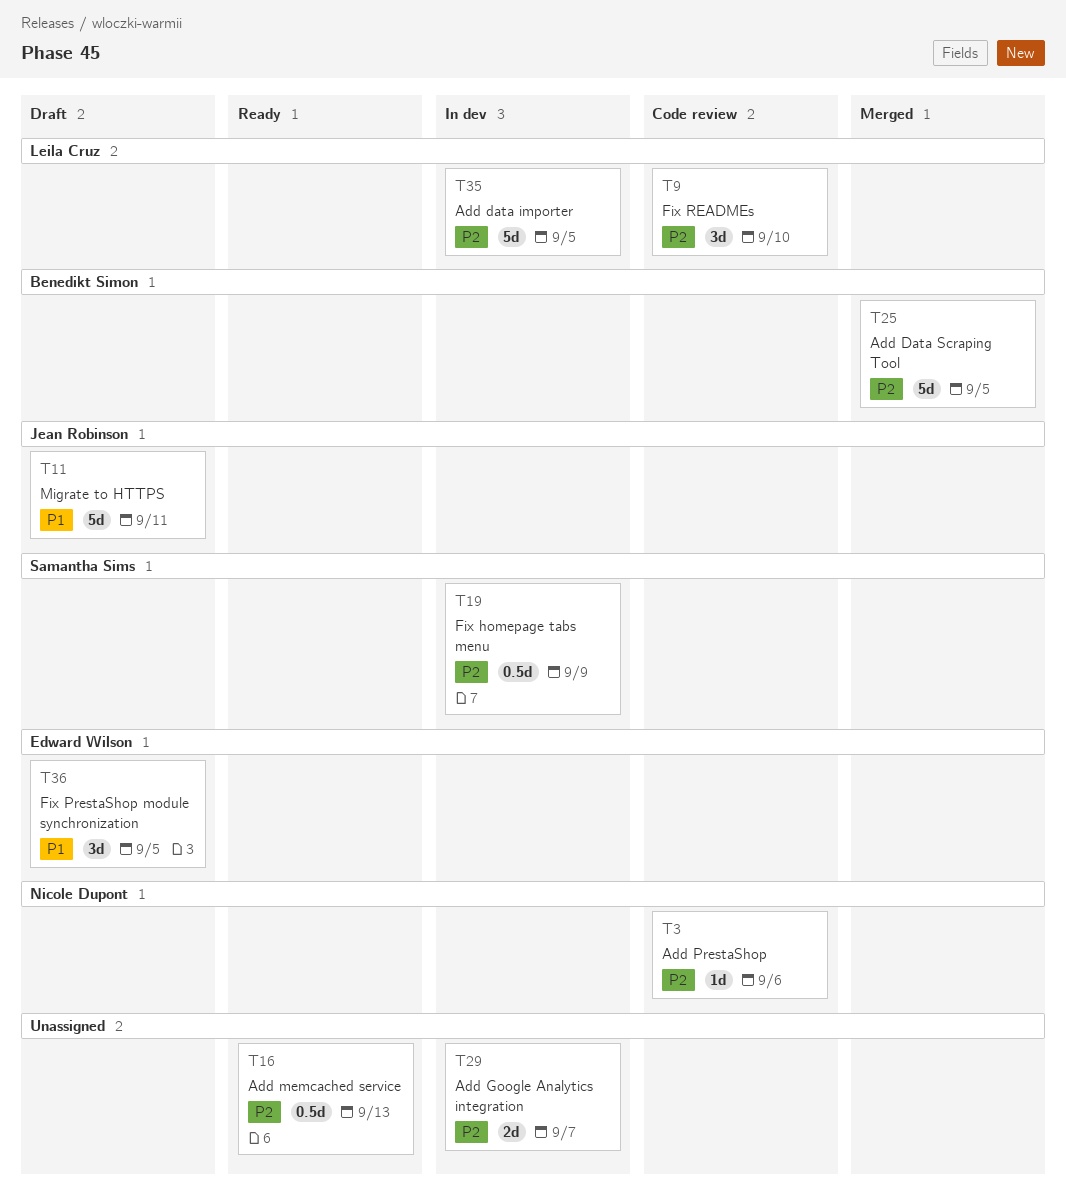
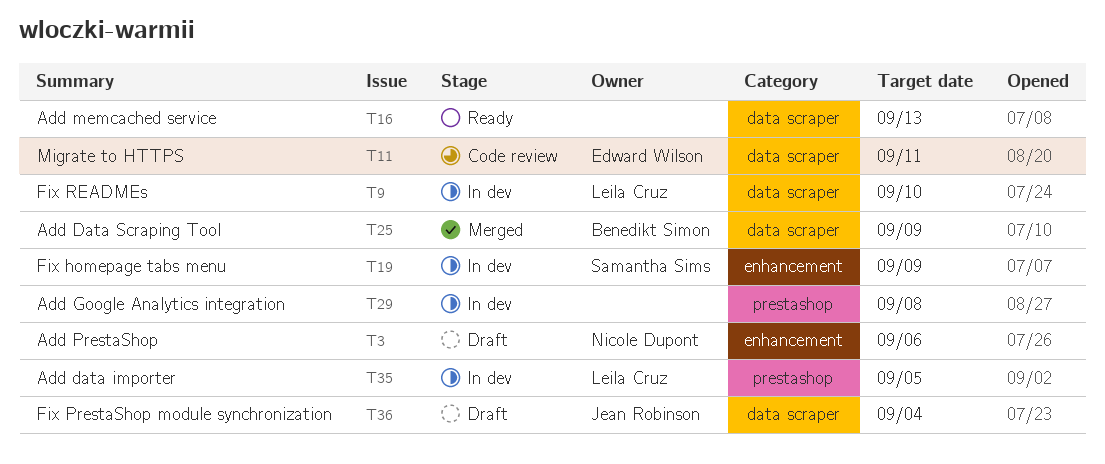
T3, status: Code review -> Draft
T9, status: Code review -> In dev
T11, status: Draft -> Code review
T11, owner: Jean Robinson -> Edward Wilson
T25, due: Sep 5 -> Sep 9
T29, due: Sep 7 -> Sep 8
T36, owner: Edward Wilson -> Jean Robinson
T36, due: Sep 5 -> Sep 4

